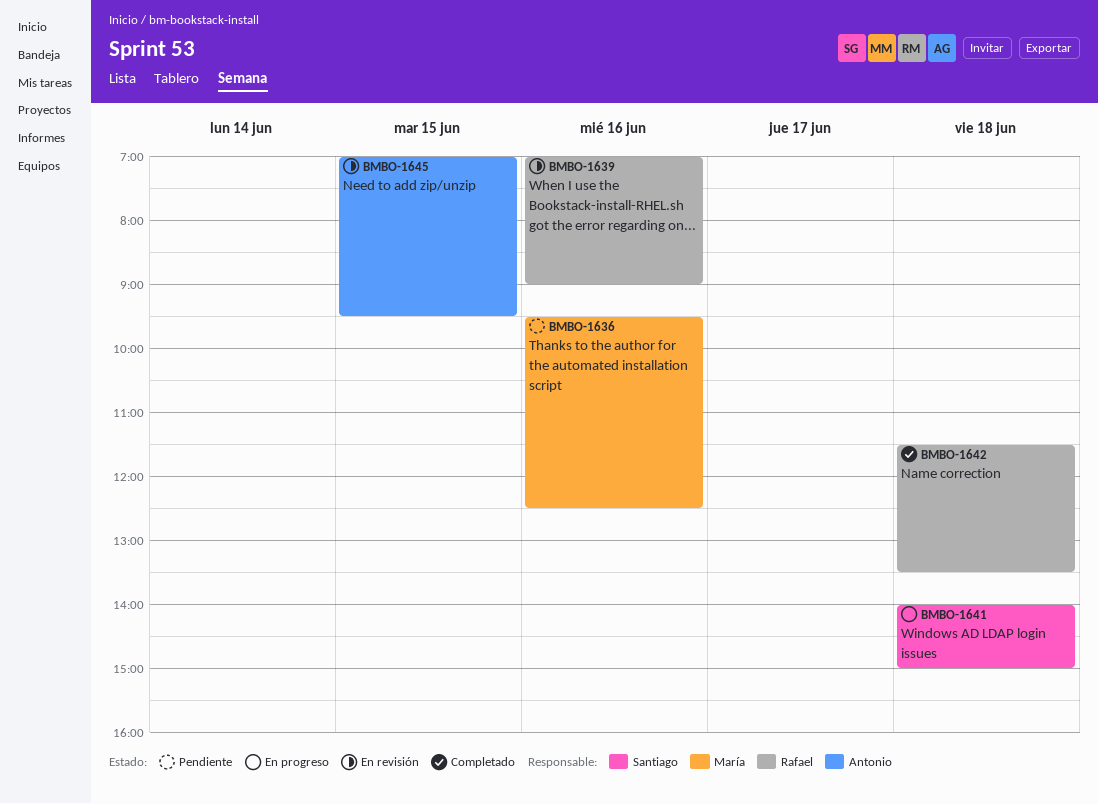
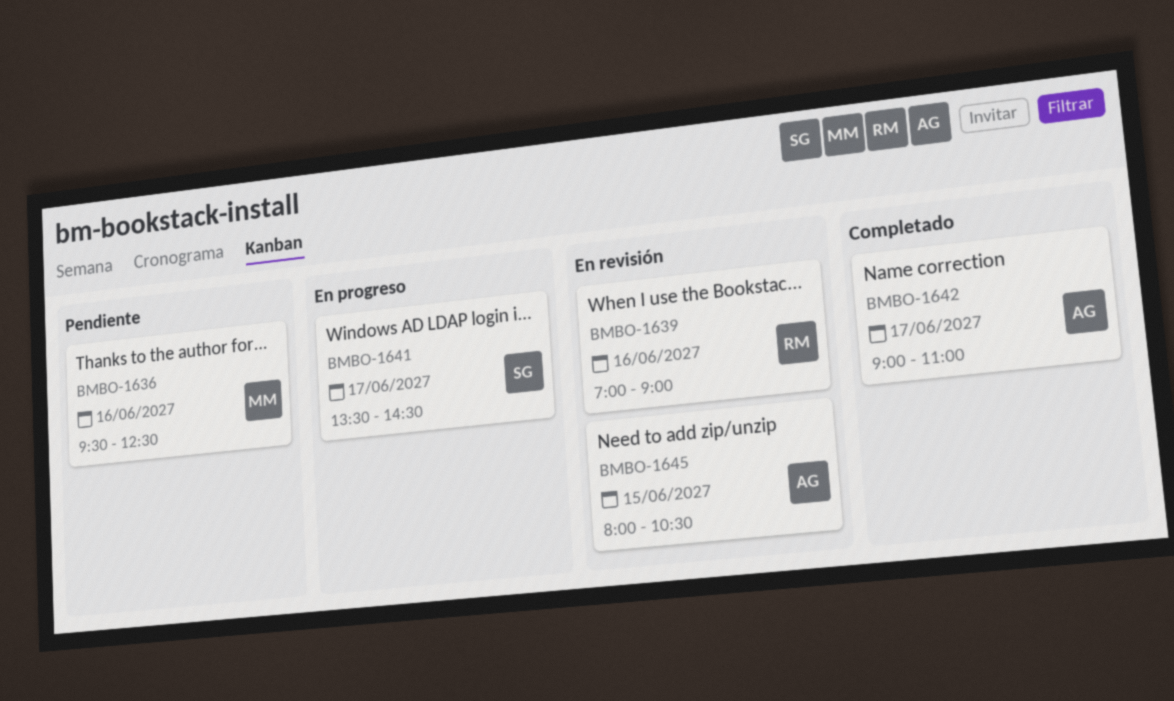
BMBO-1641, day: Jun 18 -> Jun 17
BMBO-1641, begins: 14:00 -> 13:30
BMBO-1641, ends: 15:00 -> 14:30
BMBO-1642, owner: Rafael -> Antonio
BMBO-1642, day: Jun 18 -> Jun 17
BMBO-1642, begins: 11:30 -> 09:00
BMBO-1642, ends: 13:30 -> 11:00
BMBO-1645, begins: 07:00 -> 08:00
BMBO-1645, ends: 09:30 -> 10:30

